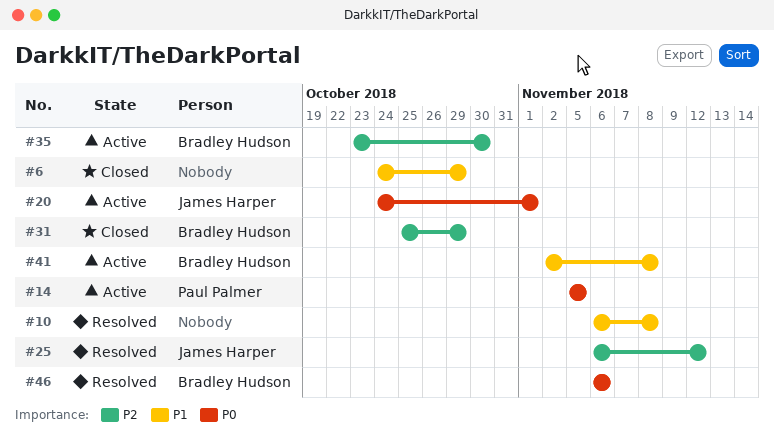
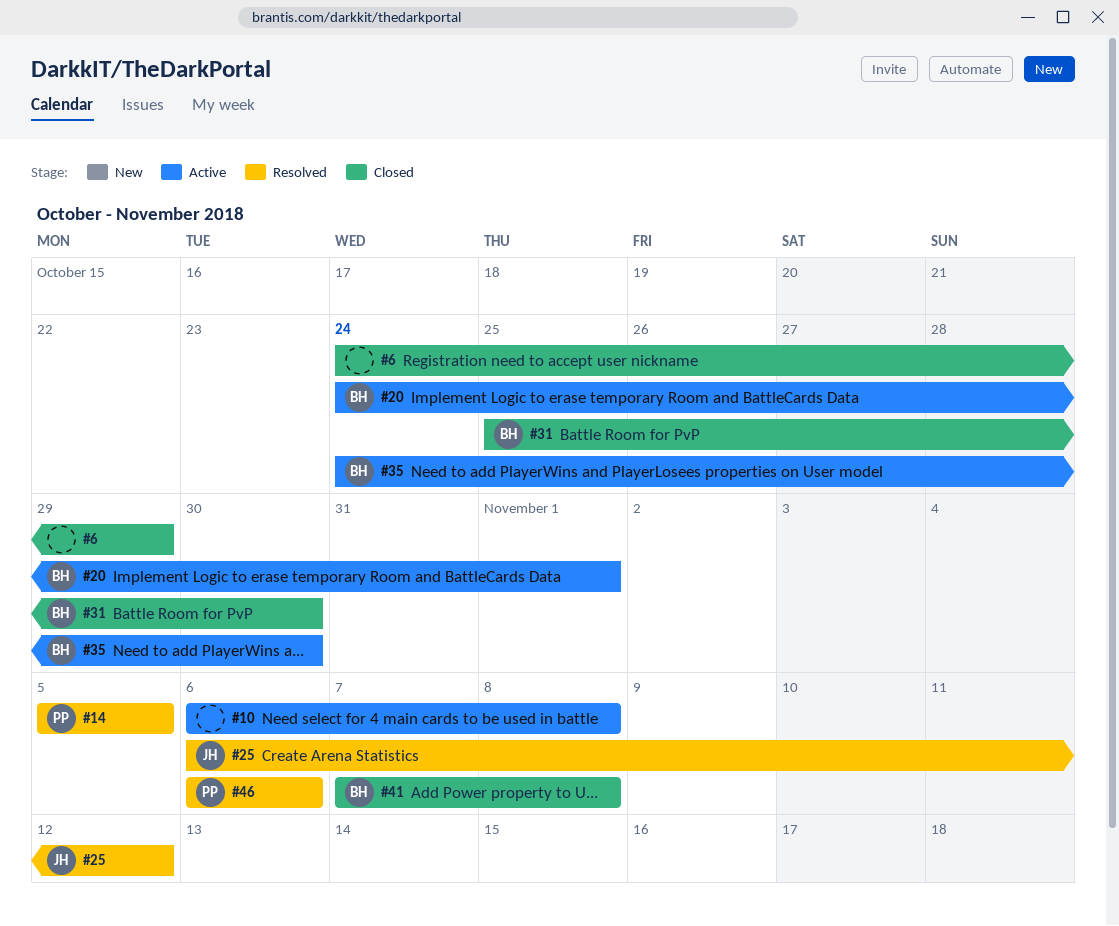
#10, status: Resolved -> Active
#14, status: Active -> Resolved
#20, owner: James Harper -> Bradley Hudson
#31, due: Oct 29 -> Oct 30
#35, start: Oct 23 -> Oct 24
#41, status: Active -> Closed
#41, start: Nov 2 -> Nov 7
#46, owner: Bradley Hudson -> Paul Palmer

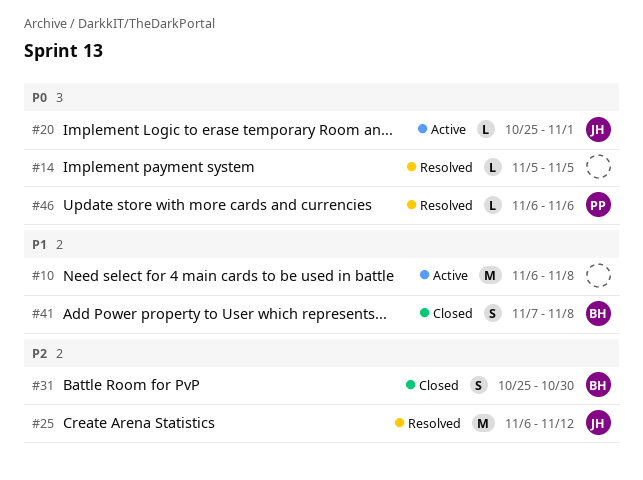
#6: present -> none
#14, owner: PP -> none
#20, owner: BH -> JH
#20, start: Oct 24 -> Oct 25
#35: present -> none

